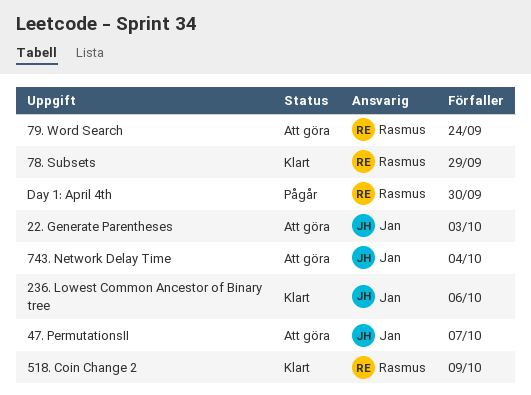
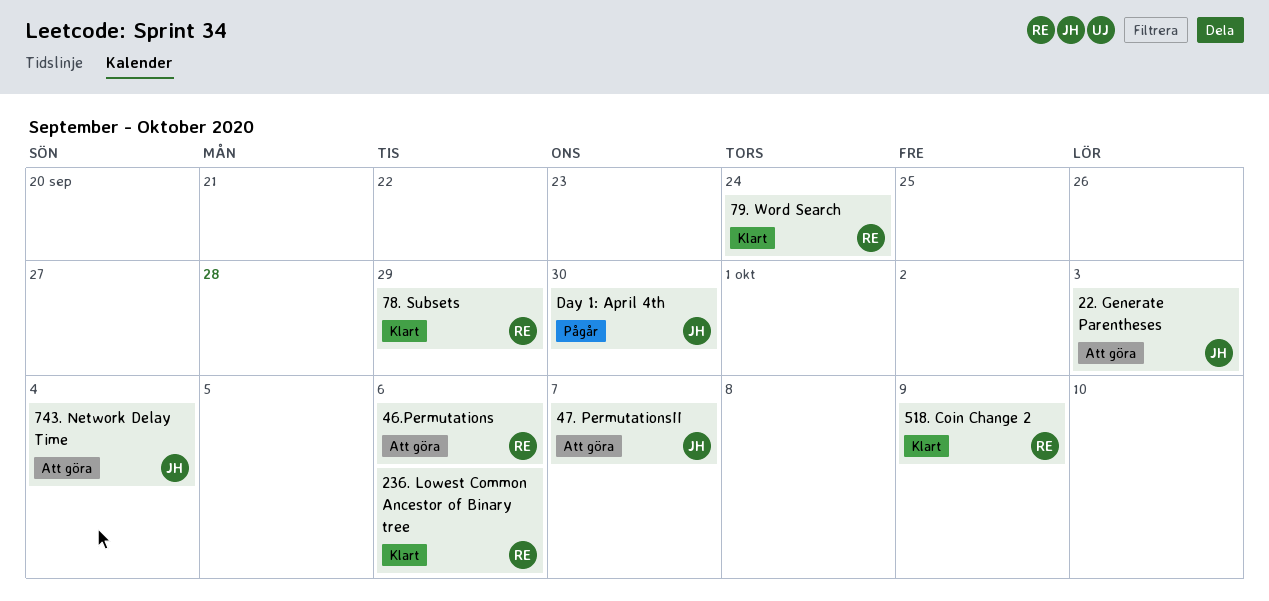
236. Lowest Common Ancestor of Binary tree, owner: Jan -> Rasmus
46.Permutations: none -> present
79. Word Search, status: Att göra -> Klart
Day 1: April 4th, owner: Rasmus -> Jan

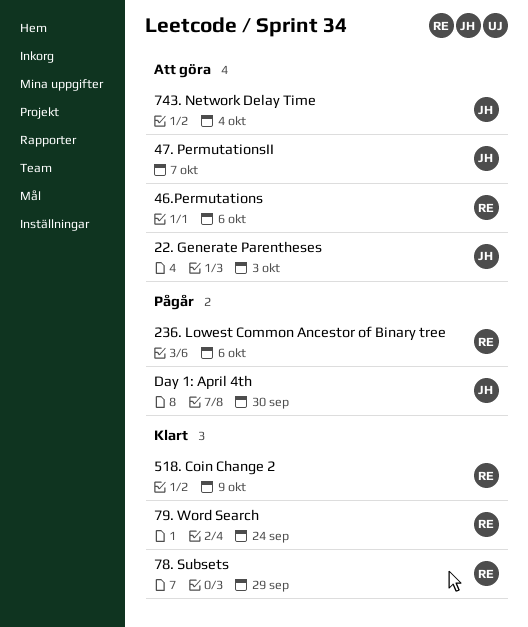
236. Lowest Common Ancestor of Binary tree, status: Klart -> Pågår

